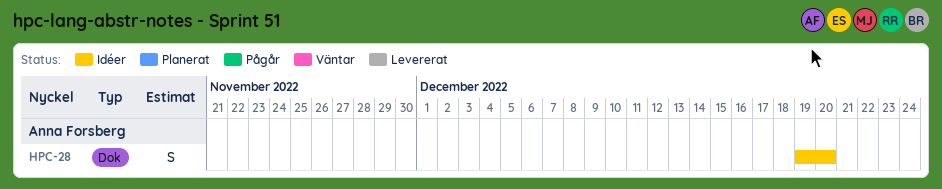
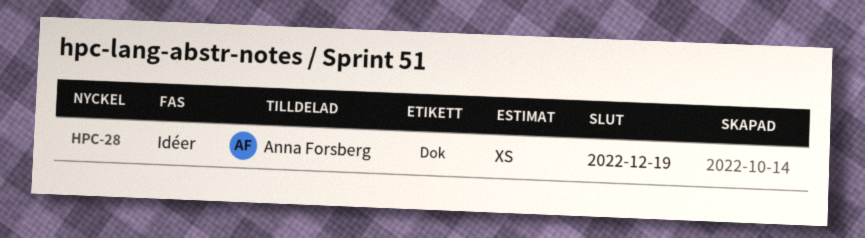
HPC-28, estimate: S -> XS
HPC-28, due: Dec 20 -> Dec 19

